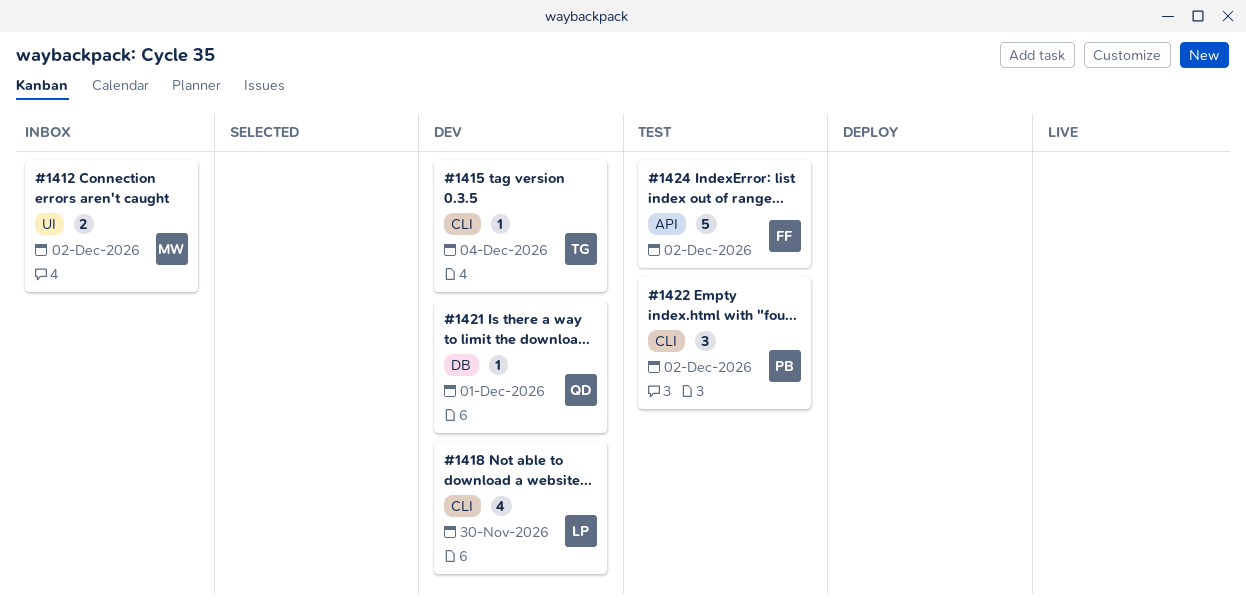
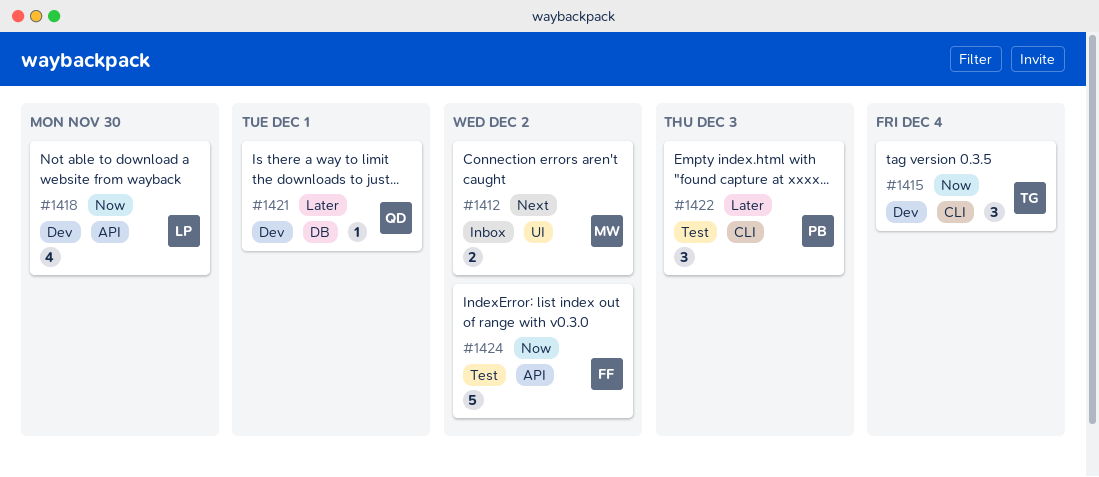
#1415, estimate: 1 -> 3
#1418, label: CLI -> API
#1422, due: Dec 2 -> Dec 3

